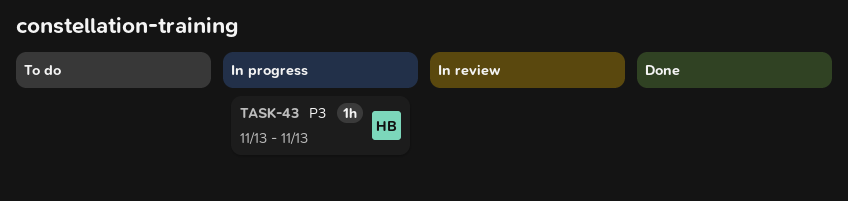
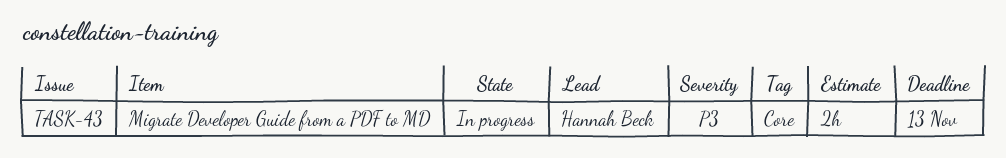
TASK-43, estimate: 1h -> 2h

